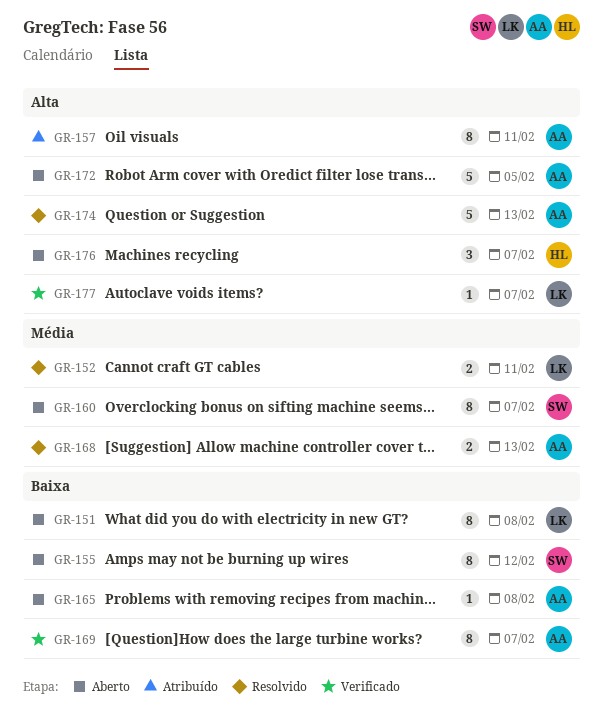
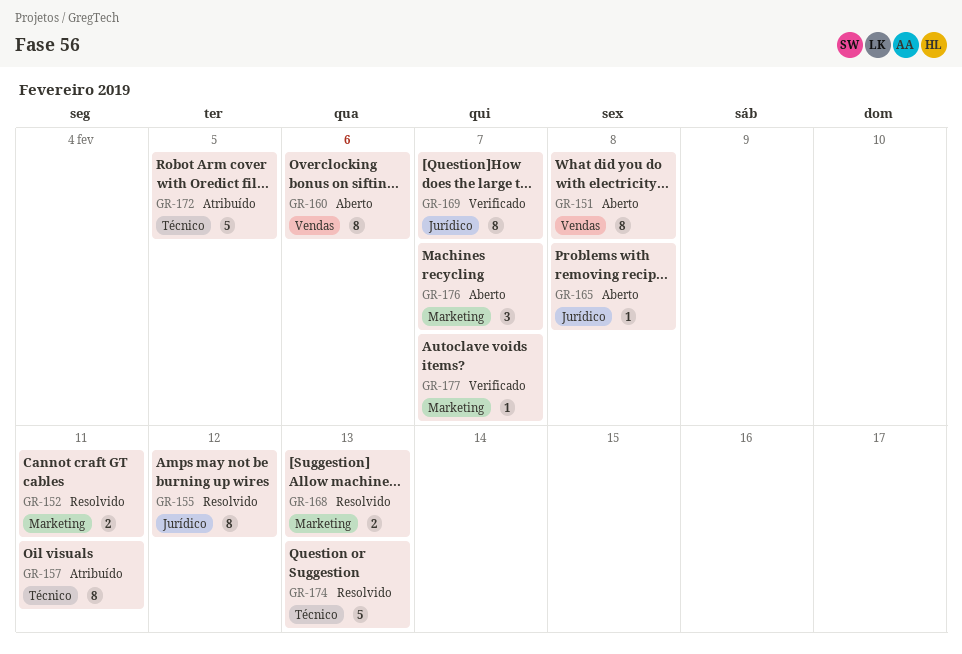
GR-155, status: Aberto -> Resolvido
GR-160, due: Feb 7 -> Feb 6
GR-172, status: Aberto -> Atribuído

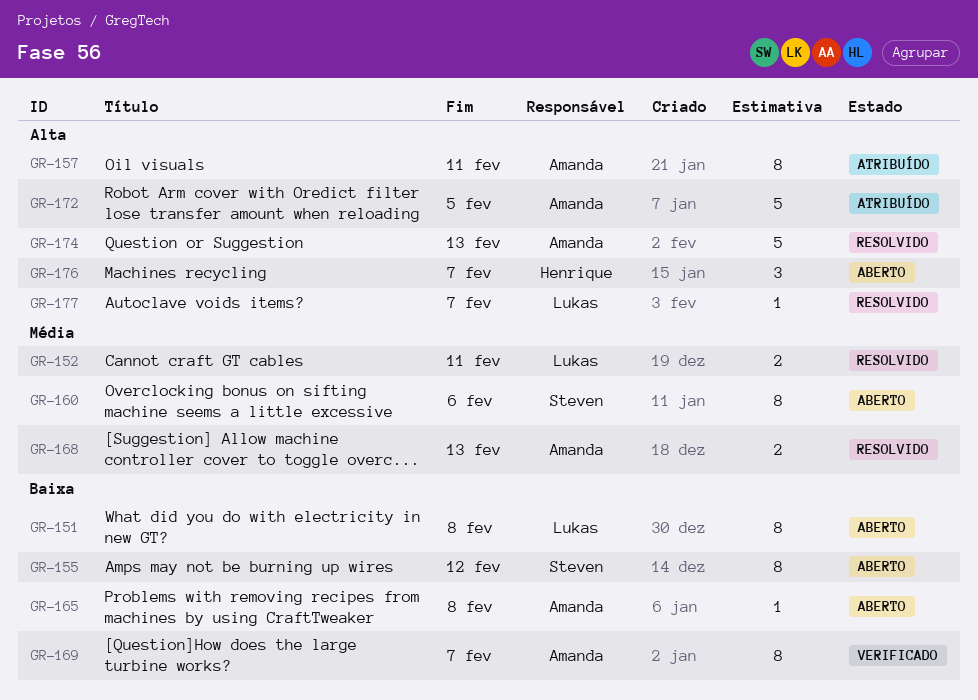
GR-155, status: Resolvido -> Aberto
GR-177, status: Verificado -> Resolvido

